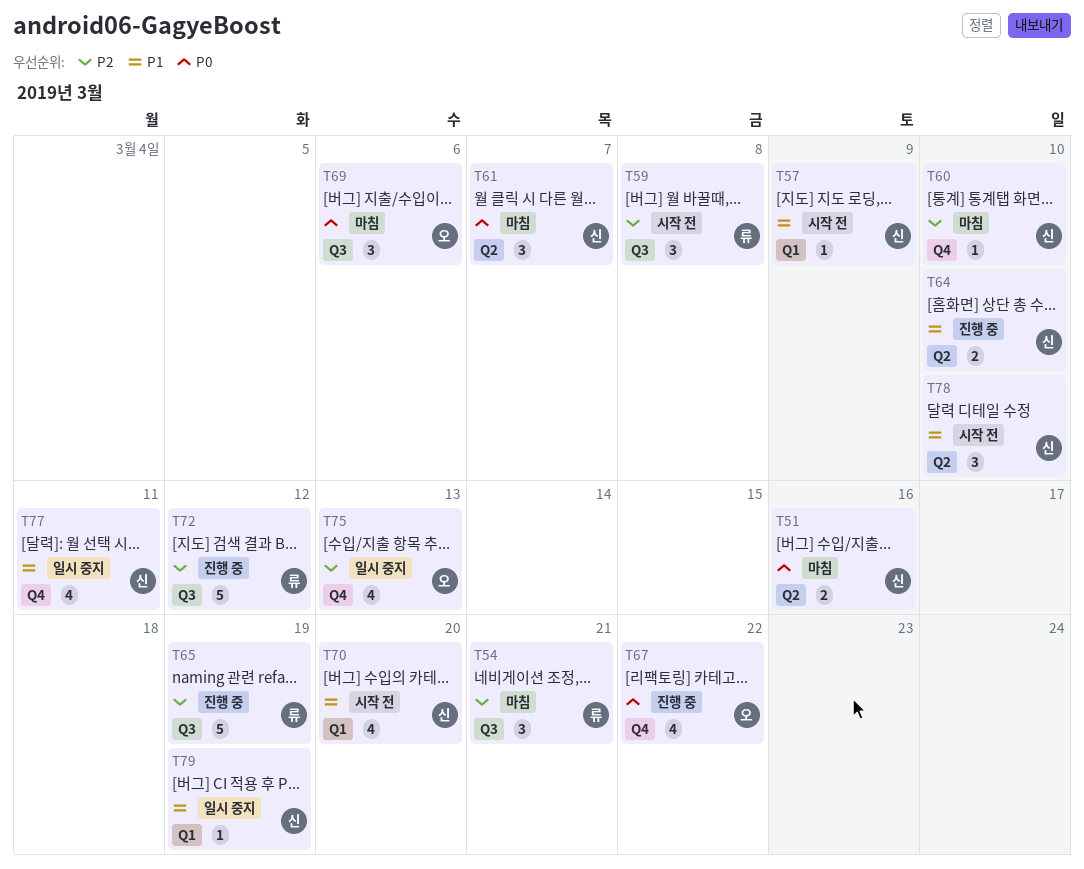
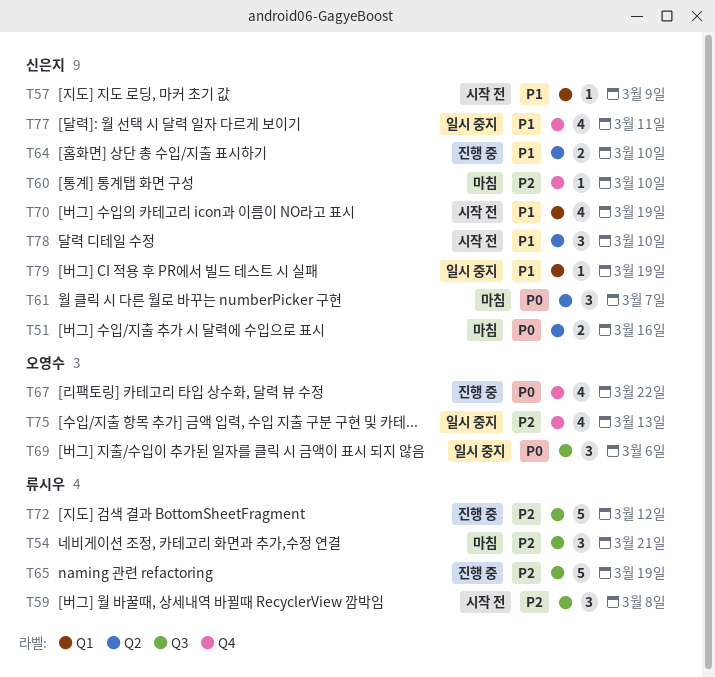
T69, status: 마침 -> 일시 중지
T70, due: Mar 20 -> Mar 19

